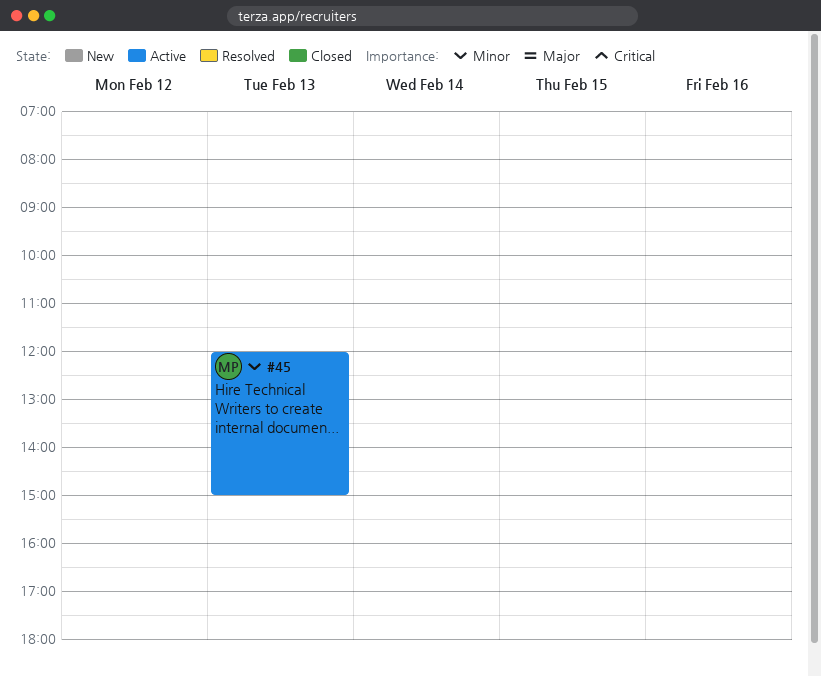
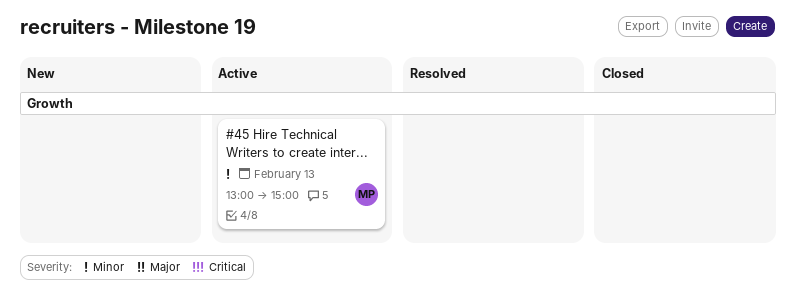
#45, begins: 12:00 -> 13:00

